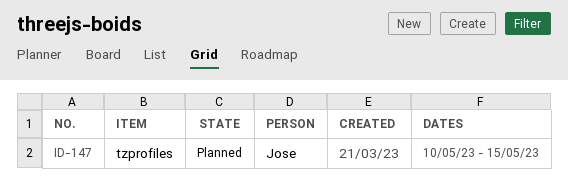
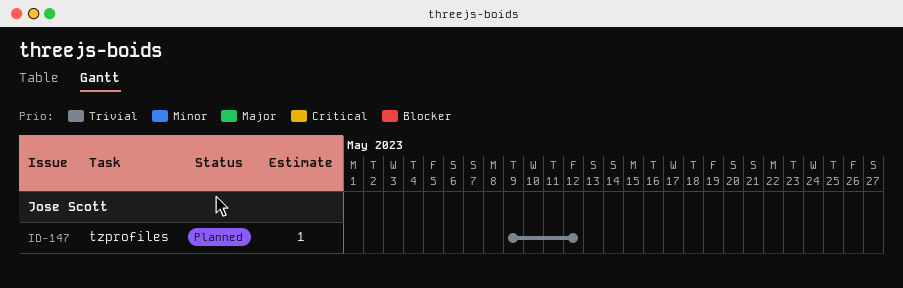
ID-147, start: May 10 -> May 9
ID-147, due: May 15 -> May 12

